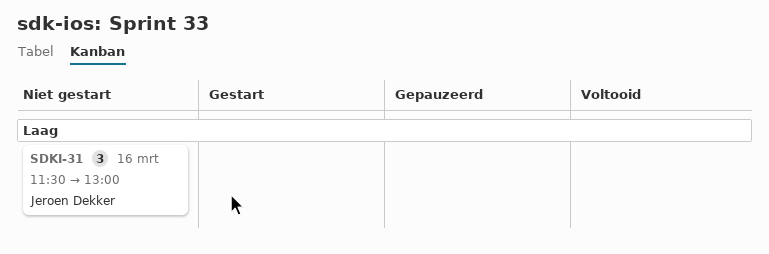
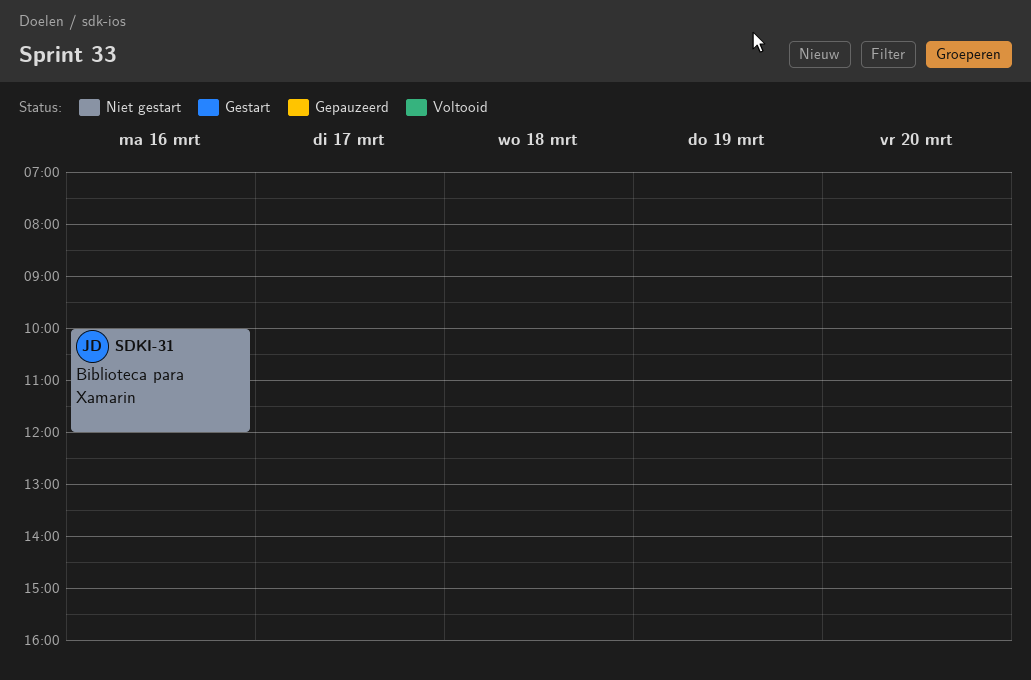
SDKI-31, begins: 11:30 -> 10:00
SDKI-31, ends: 13:00 -> 12:00

